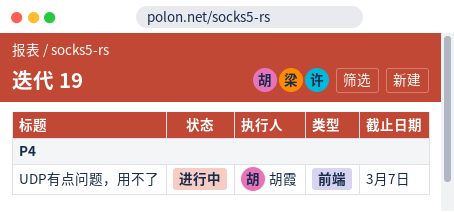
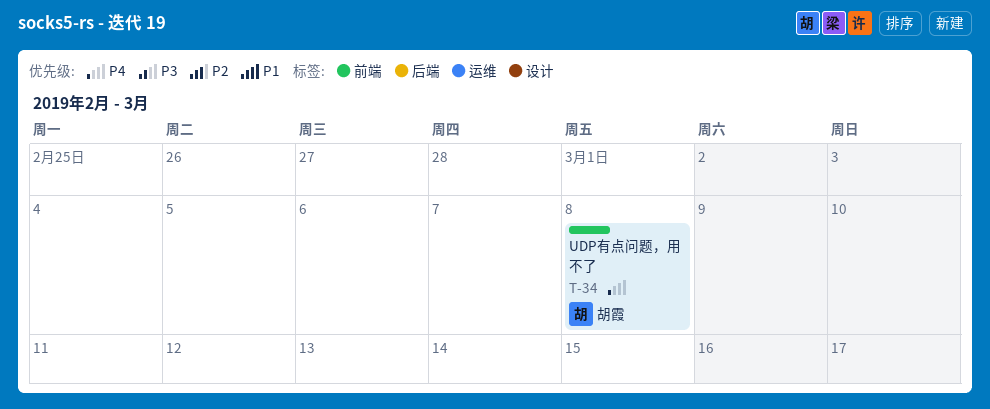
UDP有点问题，用不了, due: Mar 7 -> Mar 8

